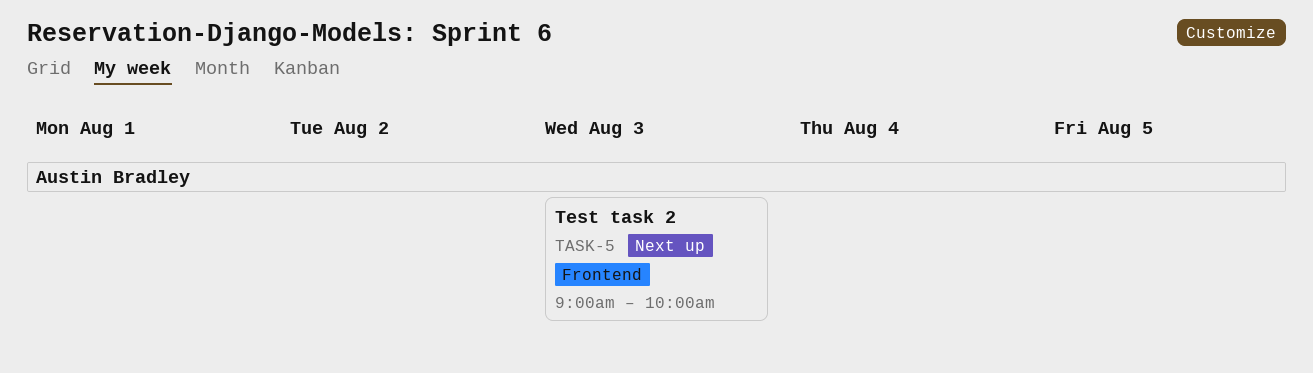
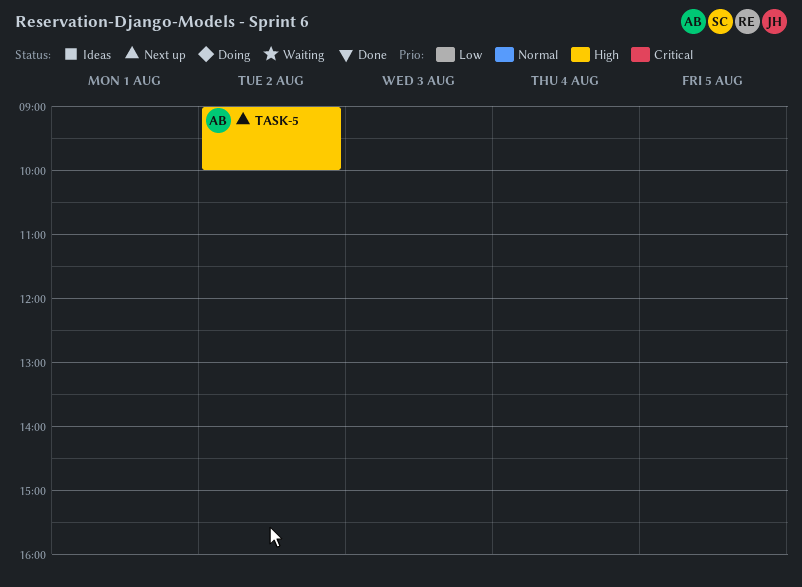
TASK-5, day: Aug 3 -> Aug 2

